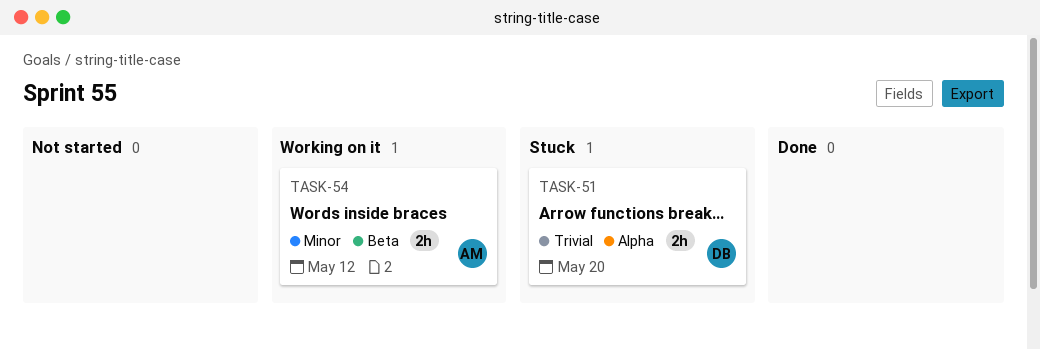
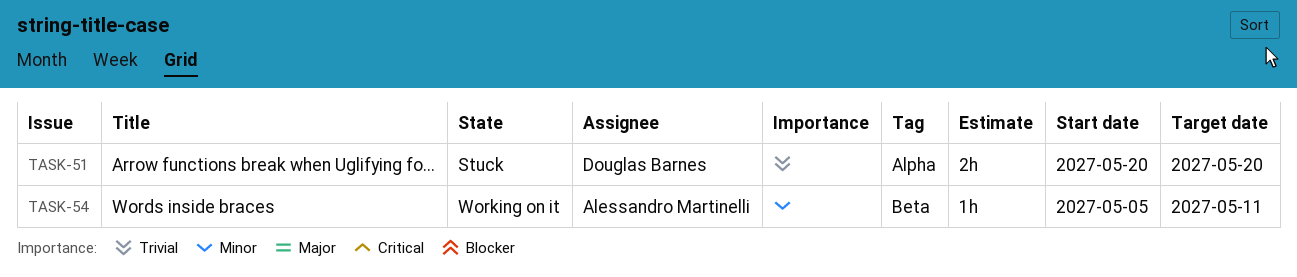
TASK-54, estimate: 2h -> 1h
TASK-54, due: May 12 -> May 11

